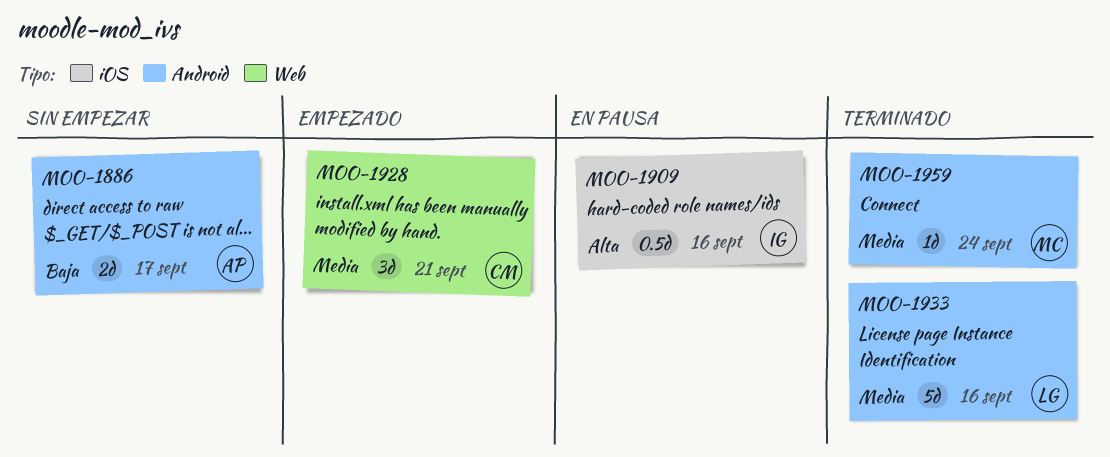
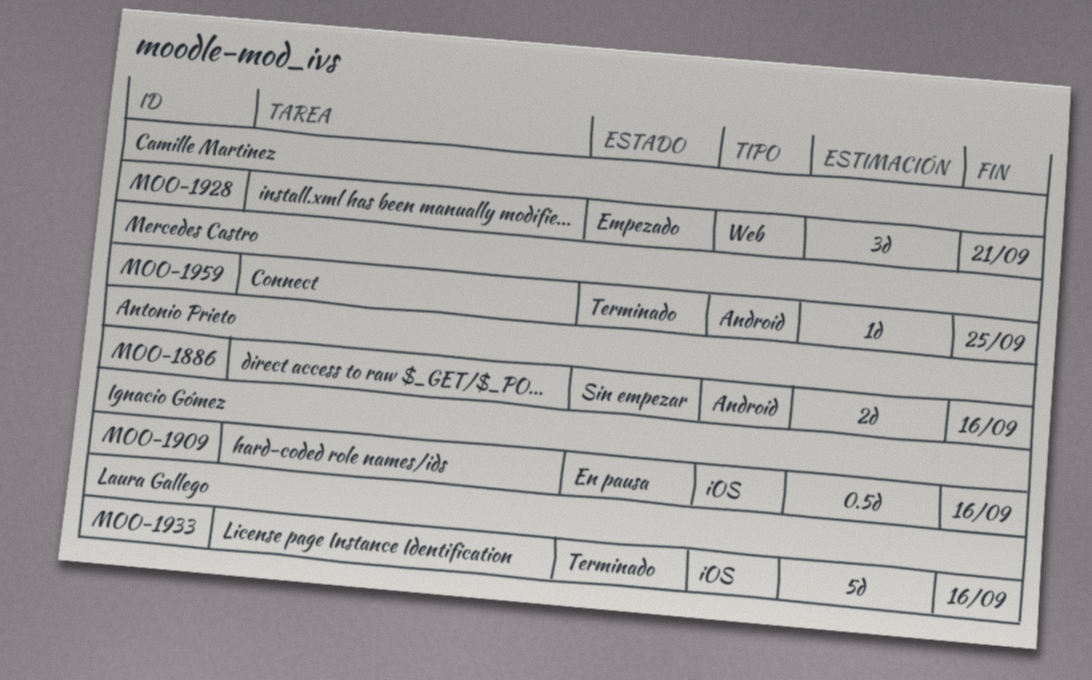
MOO-1886, due: Sep 17 -> Sep 16
MOO-1933, label: Android -> iOS
MOO-1959, due: Sep 24 -> Sep 25

